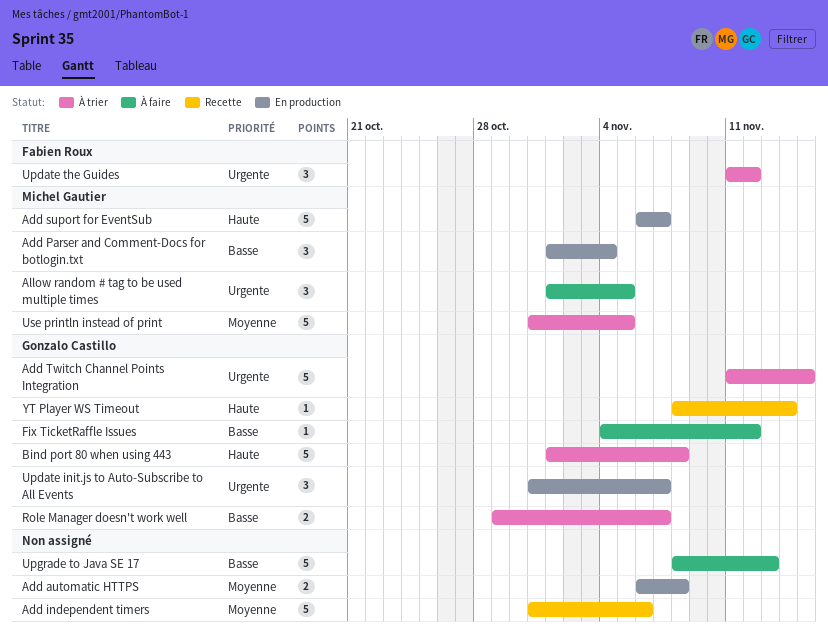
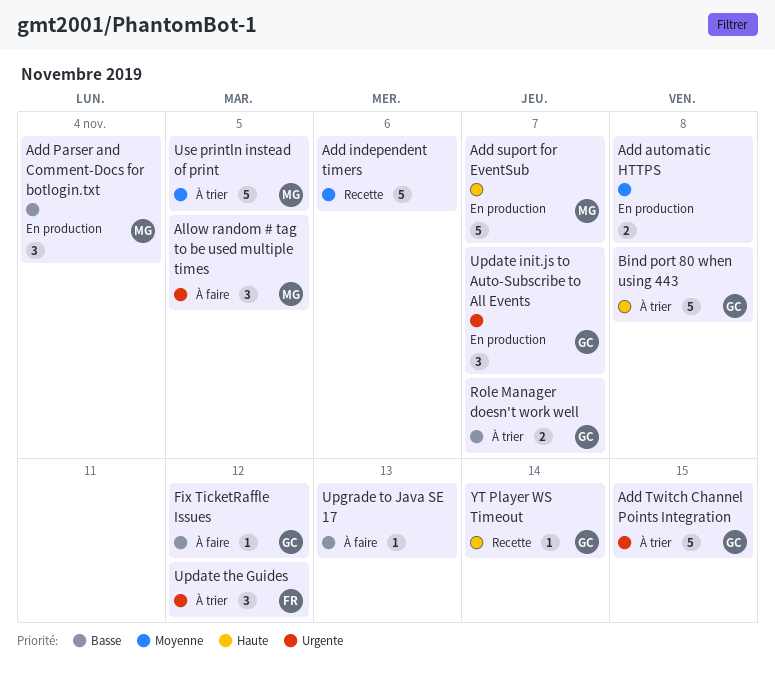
Upgrade to Java SE 17, estimate: 5 -> 1

